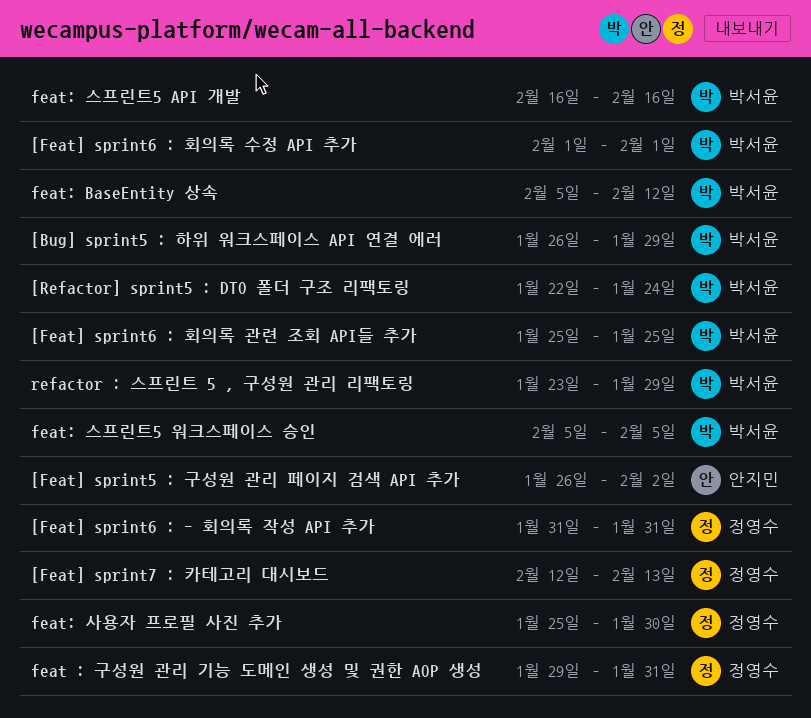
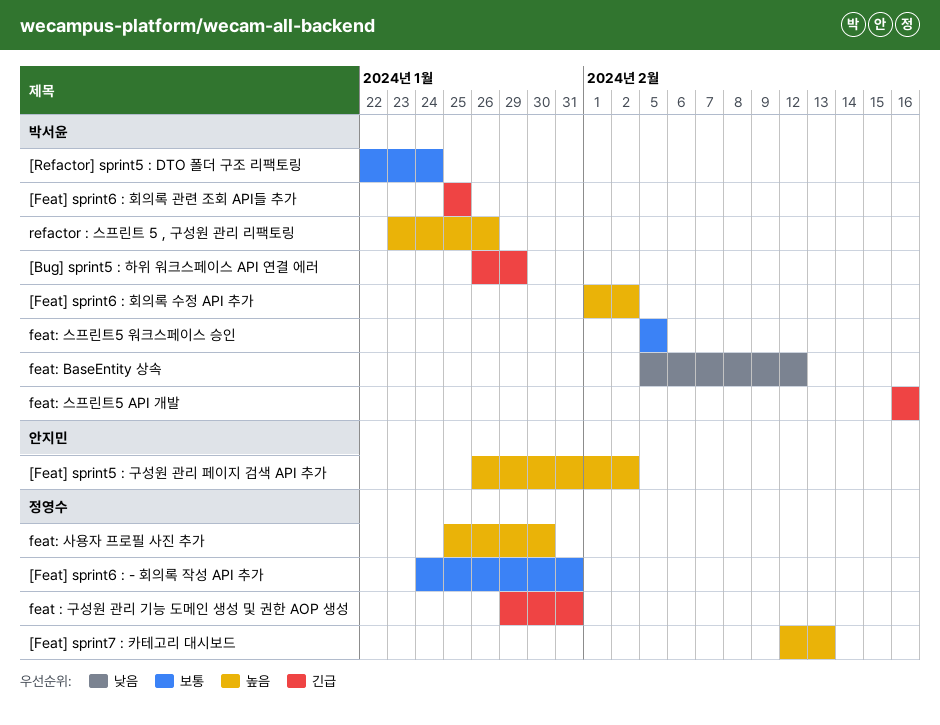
[Feat] sprint6 : - 회의록 작성 API 추가, start: Jan 31 -> Jan 24
[Feat] sprint6 : 회의록 수정 API 추가, due: Feb 1 -> Feb 2
refactor : 스프린트 5 , 구성원 관리 리팩토링, due: Jan 29 -> Jan 26

